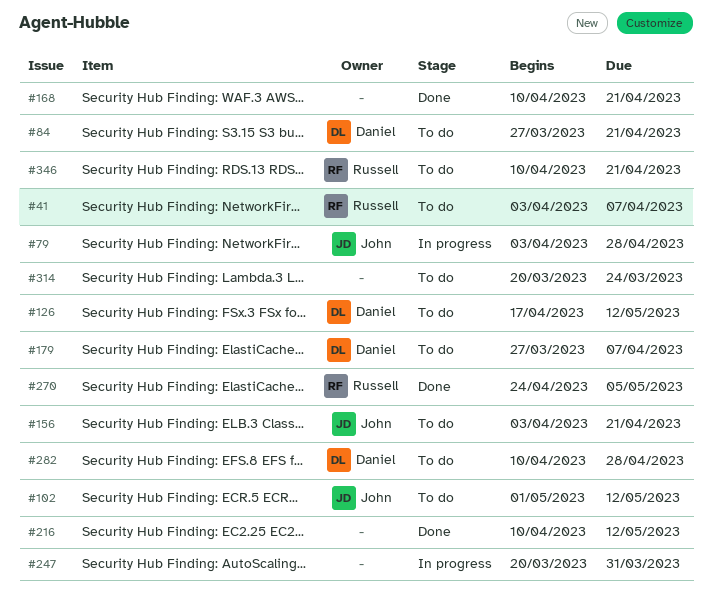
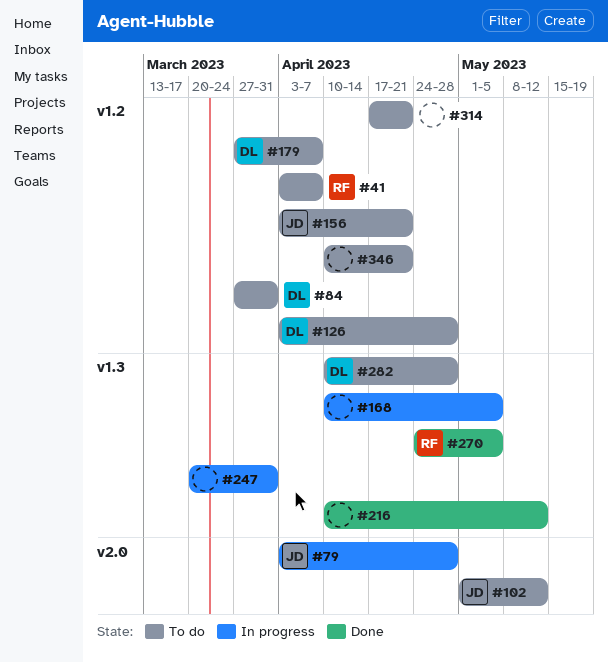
#84, due: Apr 21 -> Mar 31
#126, start: Apr 17 -> Apr 3
#126, due: May 12 -> Apr 28
#168, status: Done -> In progress
#168, due: Apr 21 -> May 5
#314, start: Mar 20 -> Apr 17
#314, due: Mar 24 -> Apr 21
#346, owner: Russell -> none

